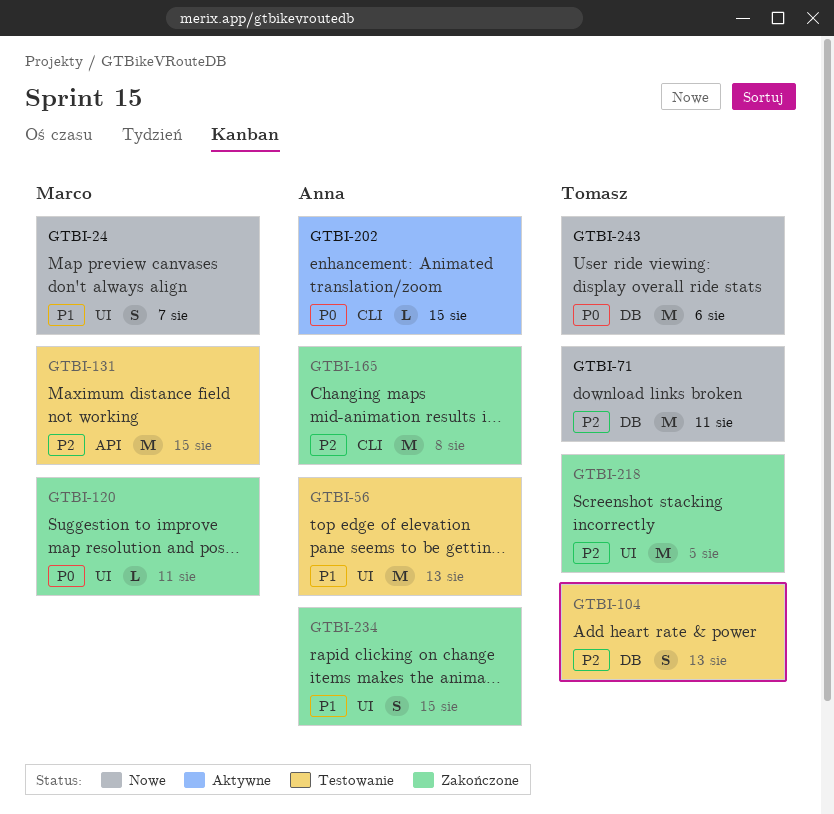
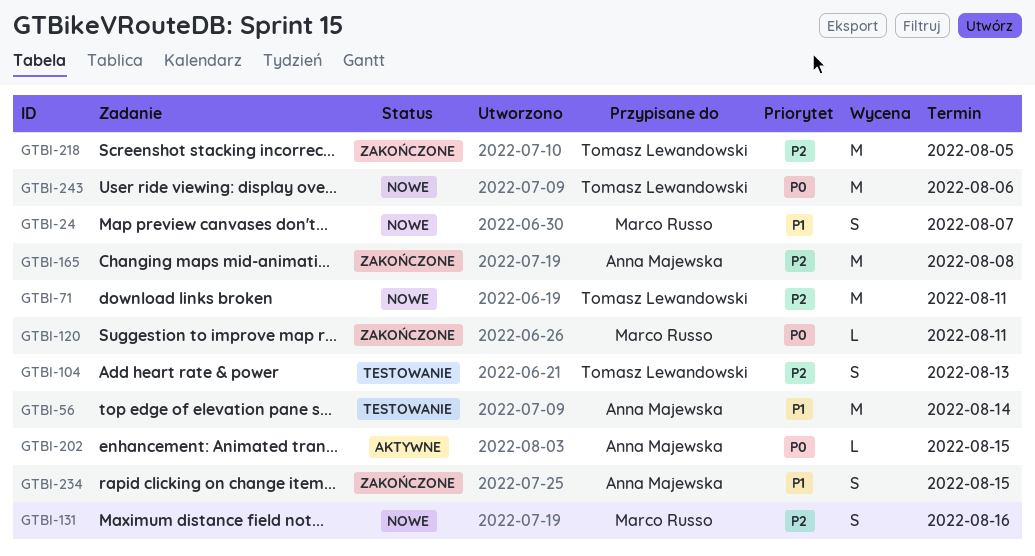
GTBI-56, due: Aug 13 -> Aug 14
GTBI-131, status: Testowanie -> Nowe
GTBI-131, estimate: M -> S
GTBI-131, due: Aug 15 -> Aug 16

